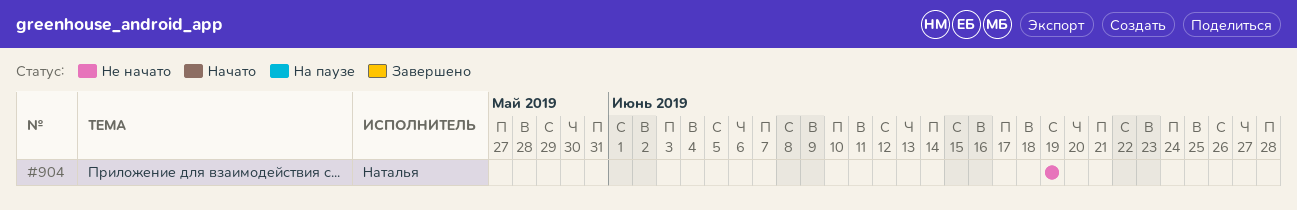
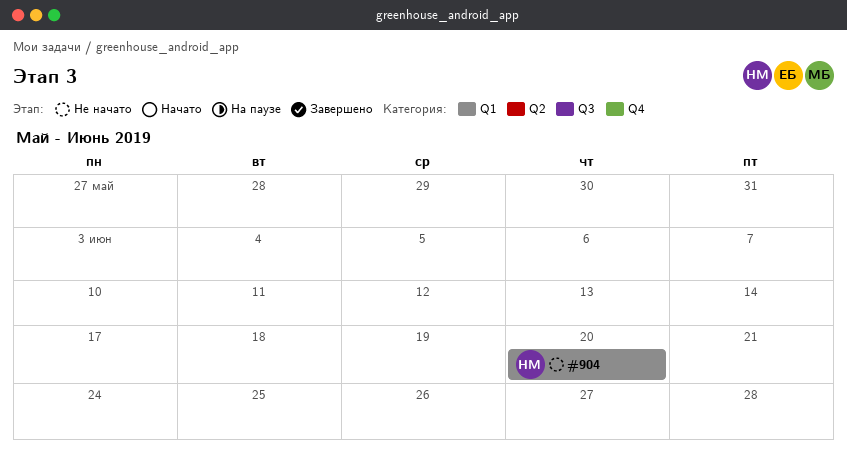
#904, start: Jun 19 -> Jun 20
#904, due: Jun 19 -> Jun 20

